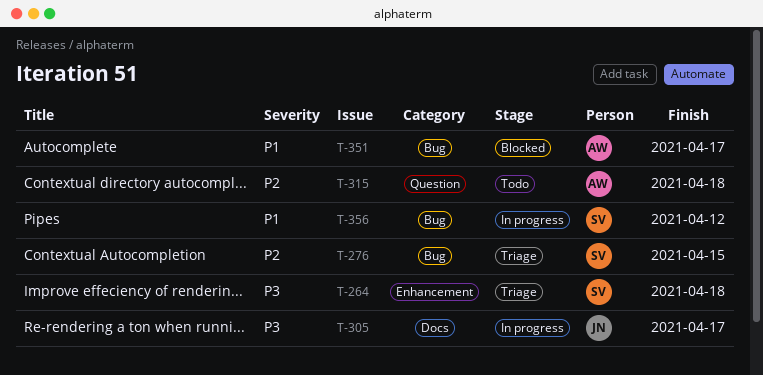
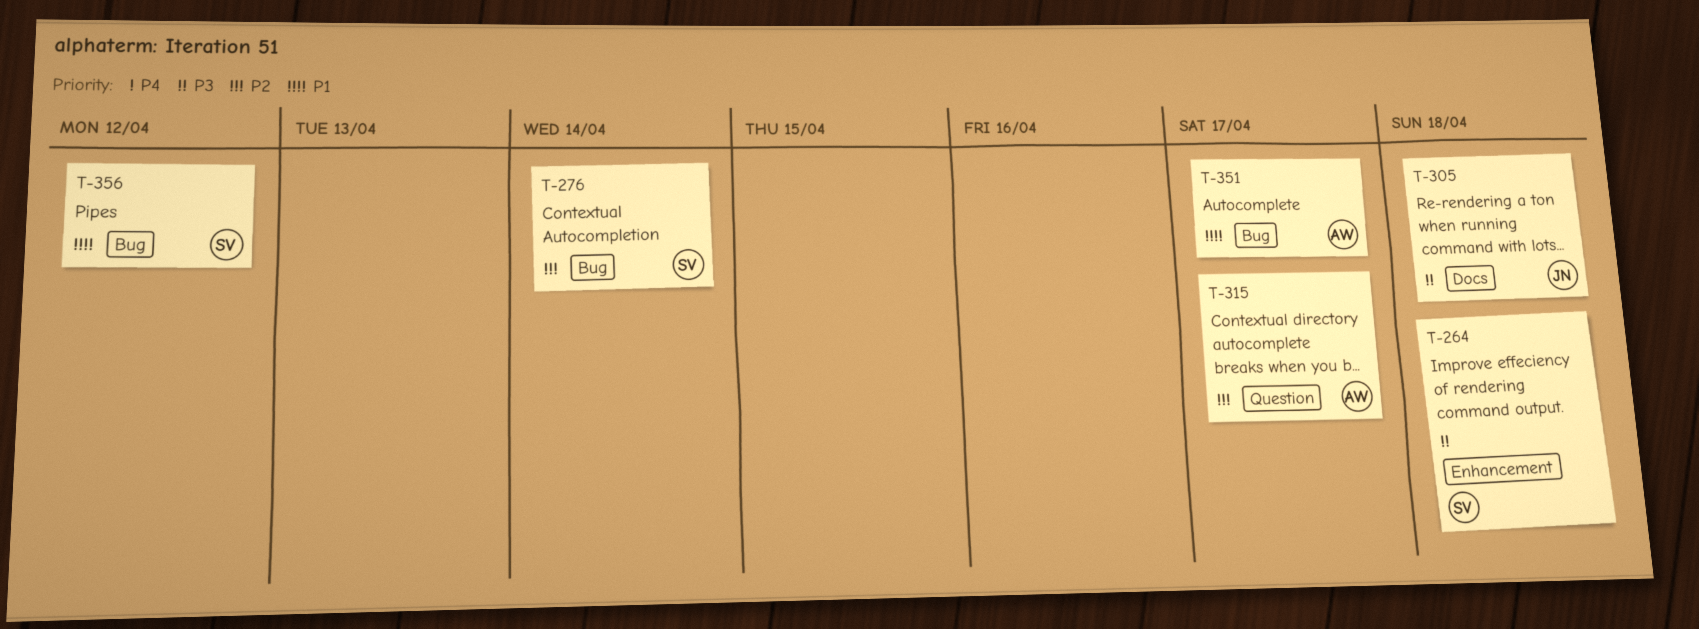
T-276, due: Apr 15 -> Apr 14
T-305, due: Apr 17 -> Apr 18
T-315, due: Apr 18 -> Apr 17

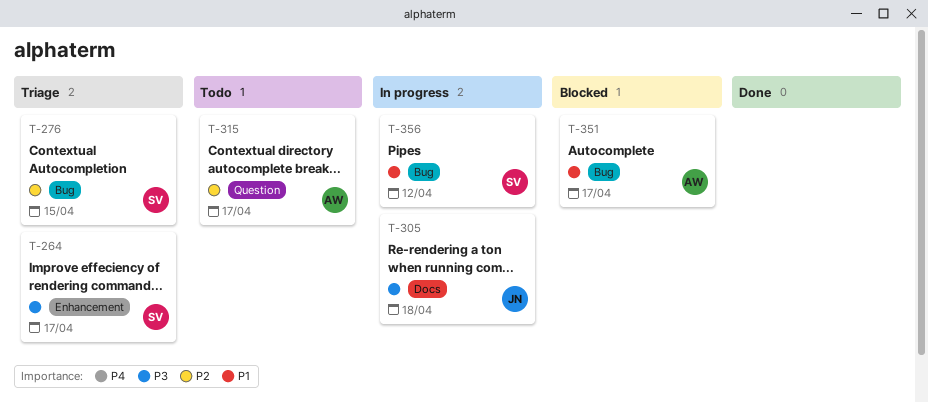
T-264, due: Apr 18 -> Apr 17
T-276, due: Apr 14 -> Apr 15

